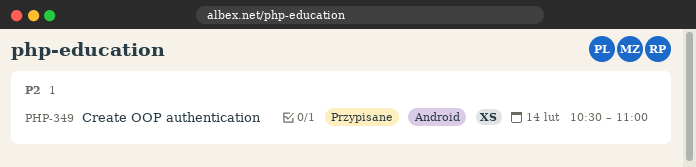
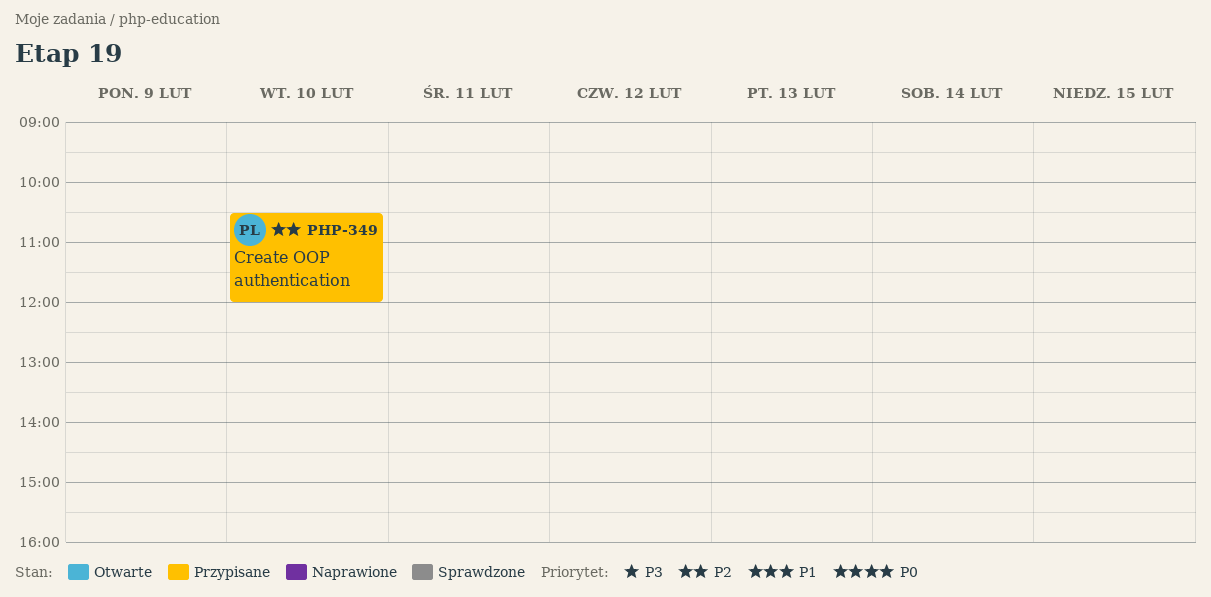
PHP-349, day: Feb 14 -> Feb 10
PHP-349, ends: 11:00 -> 12:00

